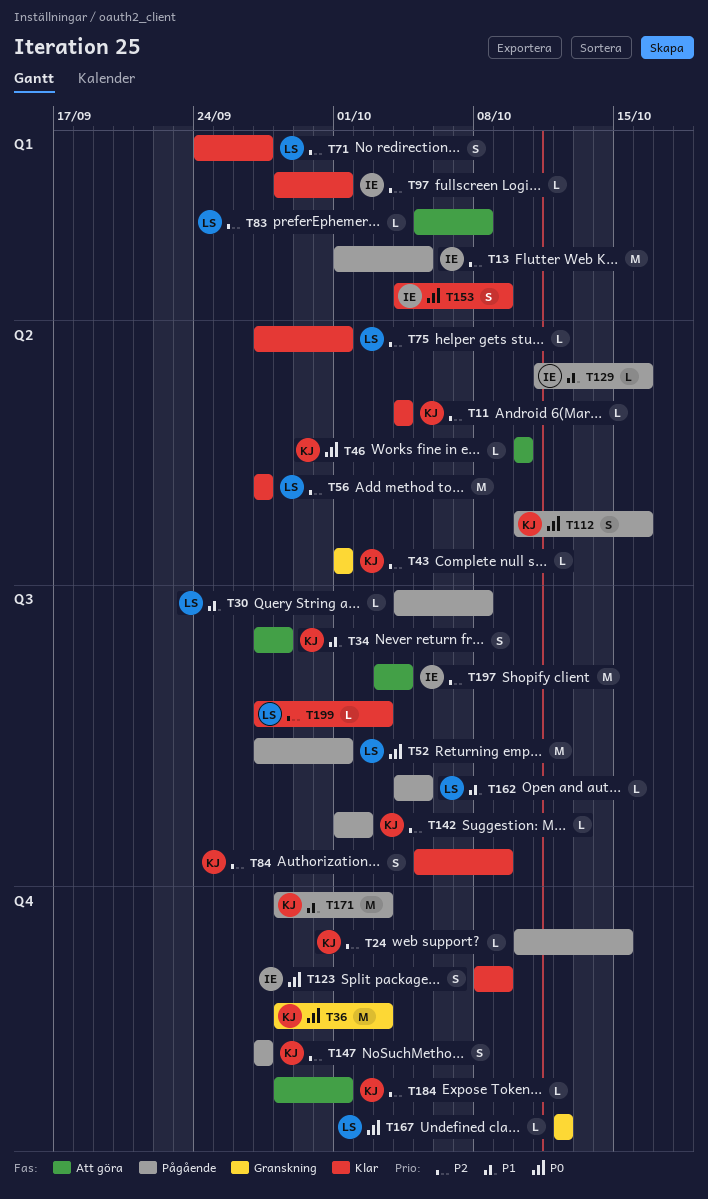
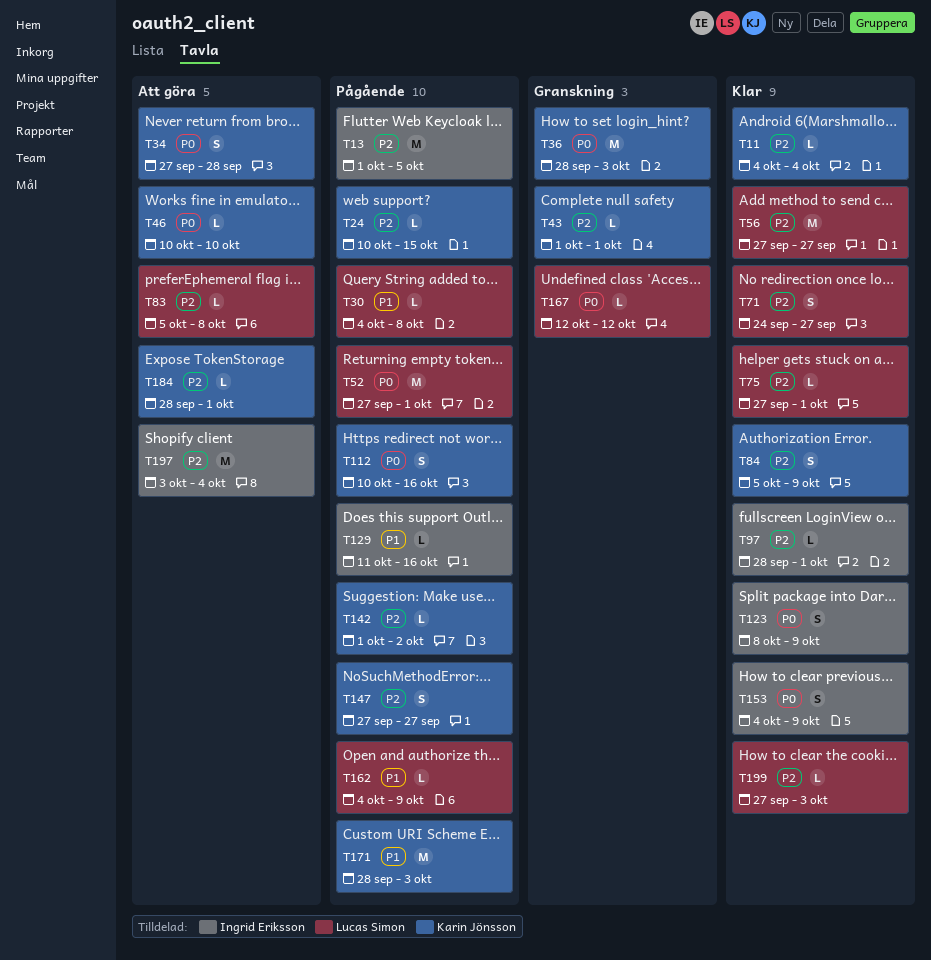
T34, priority: P1 -> P0
T162, due: Oct 5 -> Oct 9

